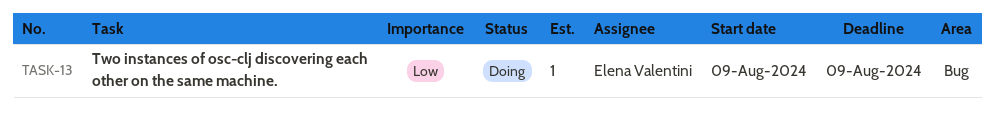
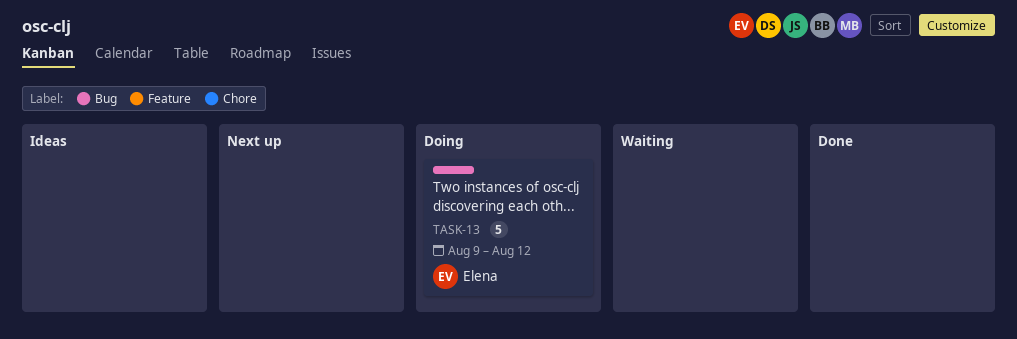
TASK-13, estimate: 1 -> 5
TASK-13, due: Aug 9 -> Aug 12

